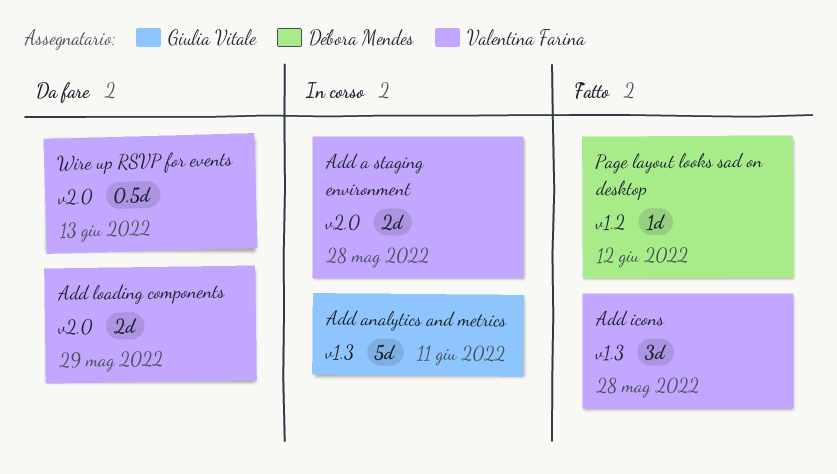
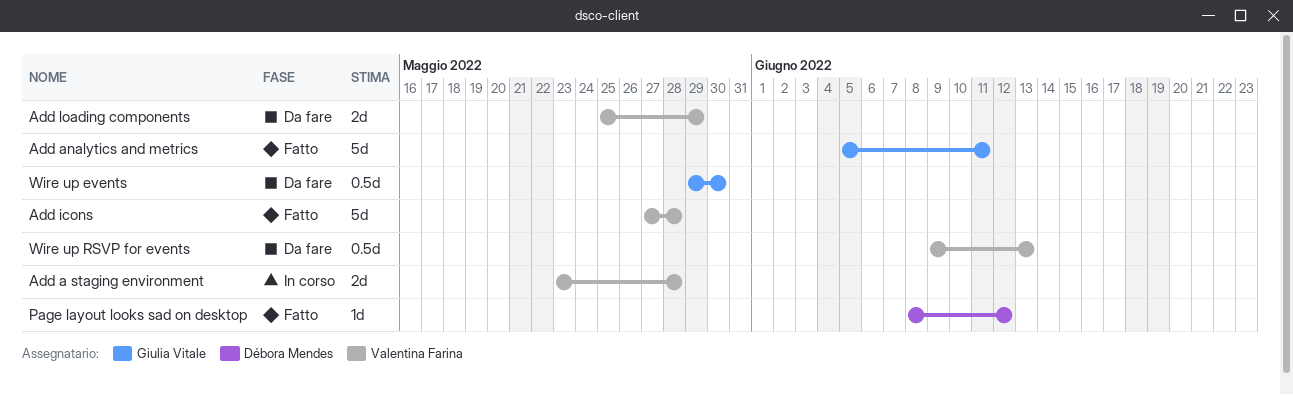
Add analytics and metrics, status: In corso -> Fatto
Add icons, estimate: 3d -> 5d
Wire up events: none -> present

